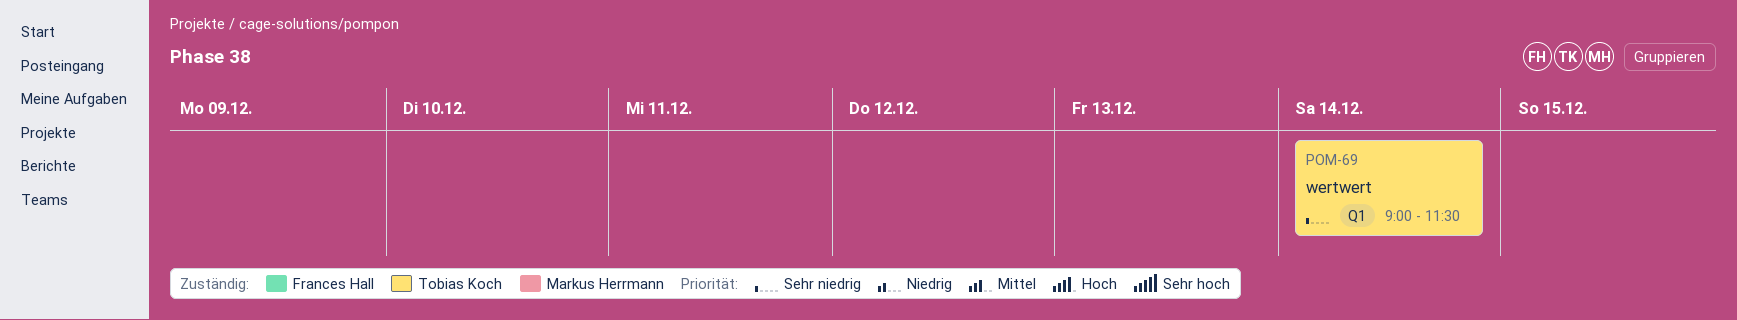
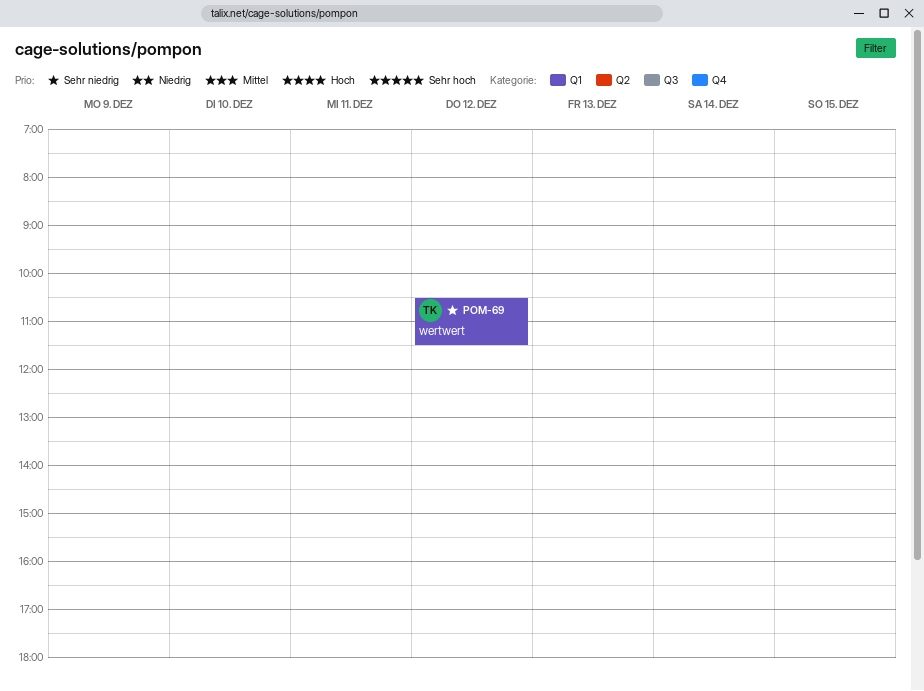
POM-69, day: Dec 14 -> Dec 12
POM-69, begins: 09:00 -> 10:30

